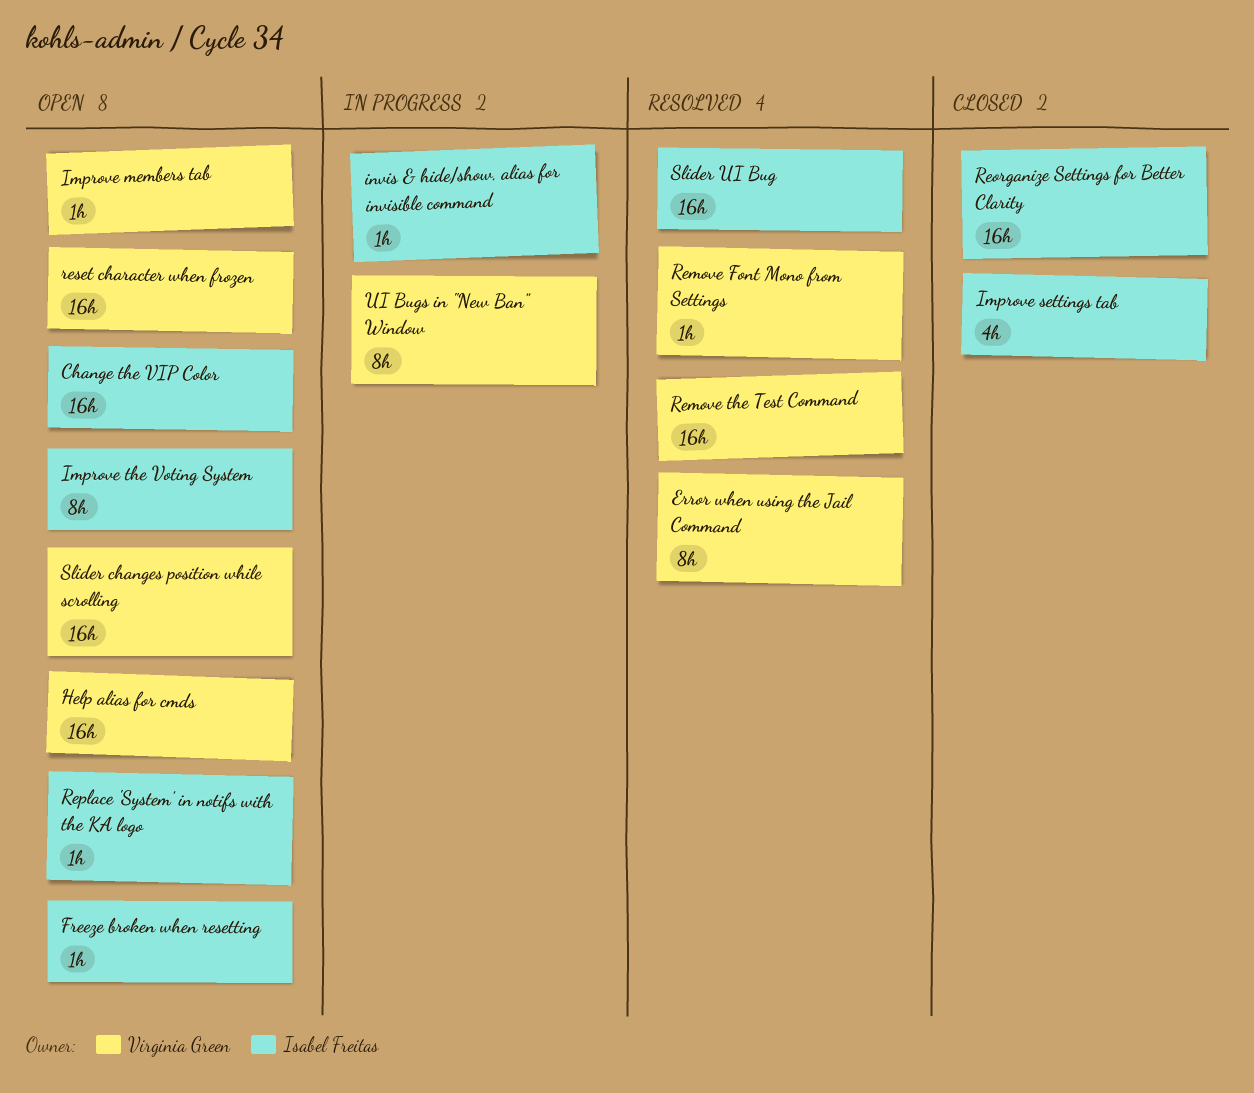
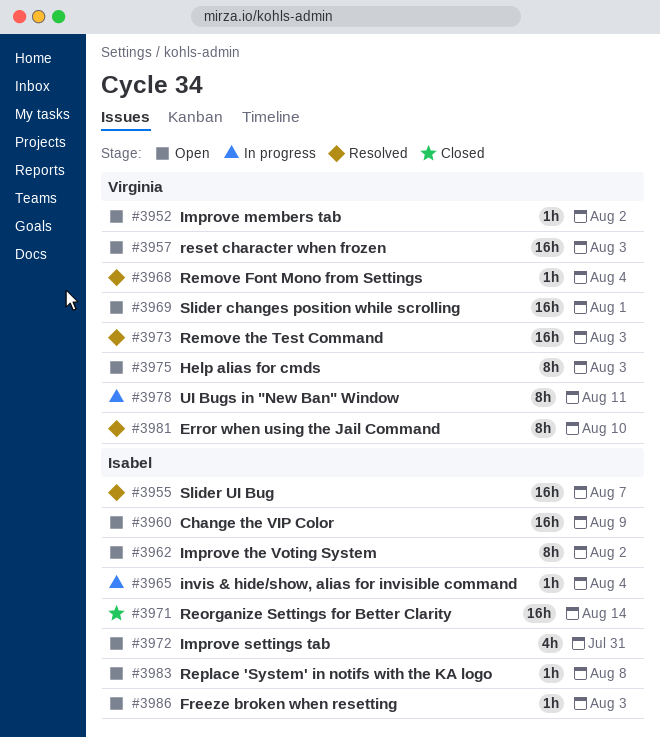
Help alias for cmds, estimate: 16h -> 8h
Improve settings tab, status: Closed -> Open

